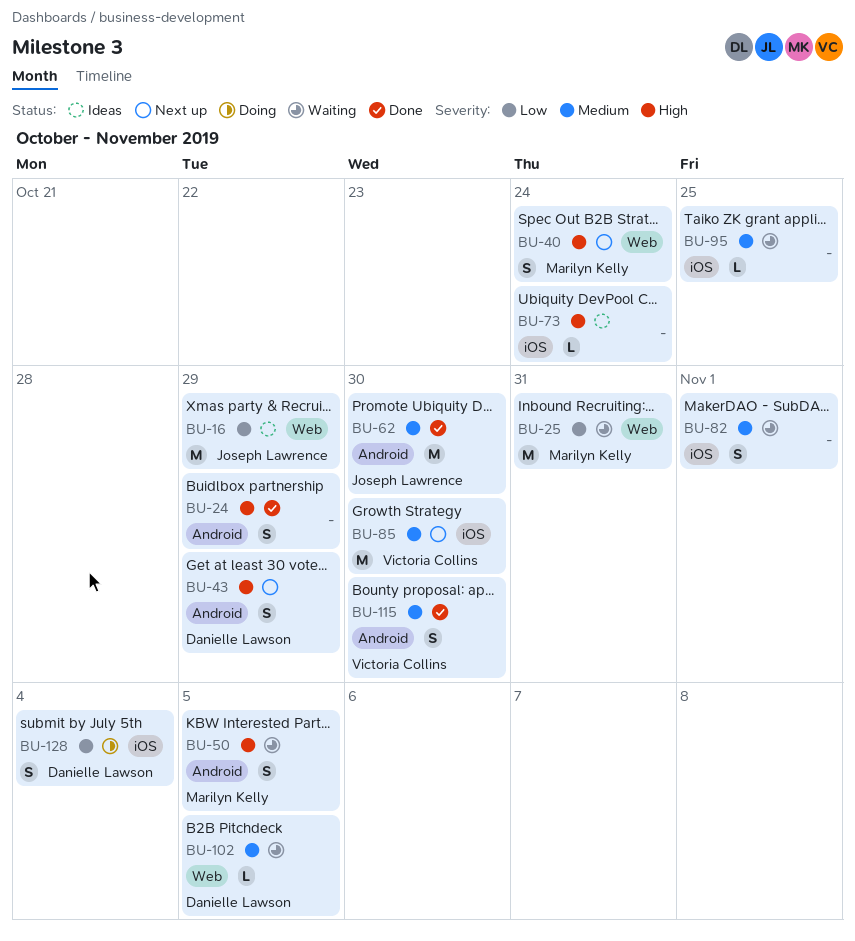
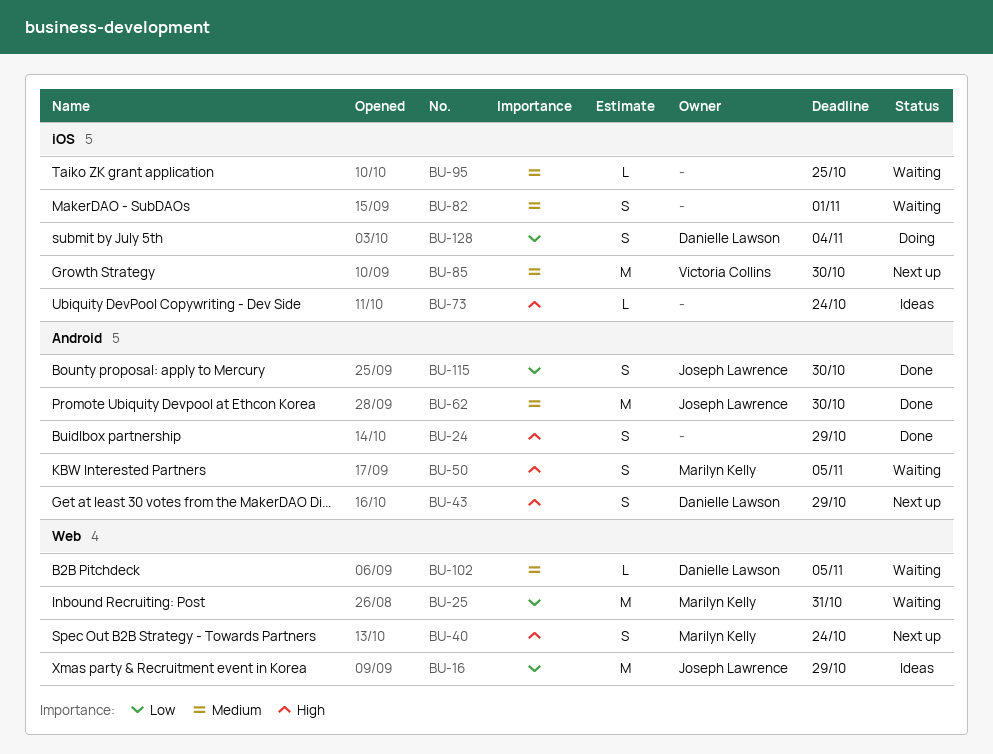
BU-115, owner: Victoria Collins -> Joseph Lawrence
BU-115, priority: Medium -> Low

